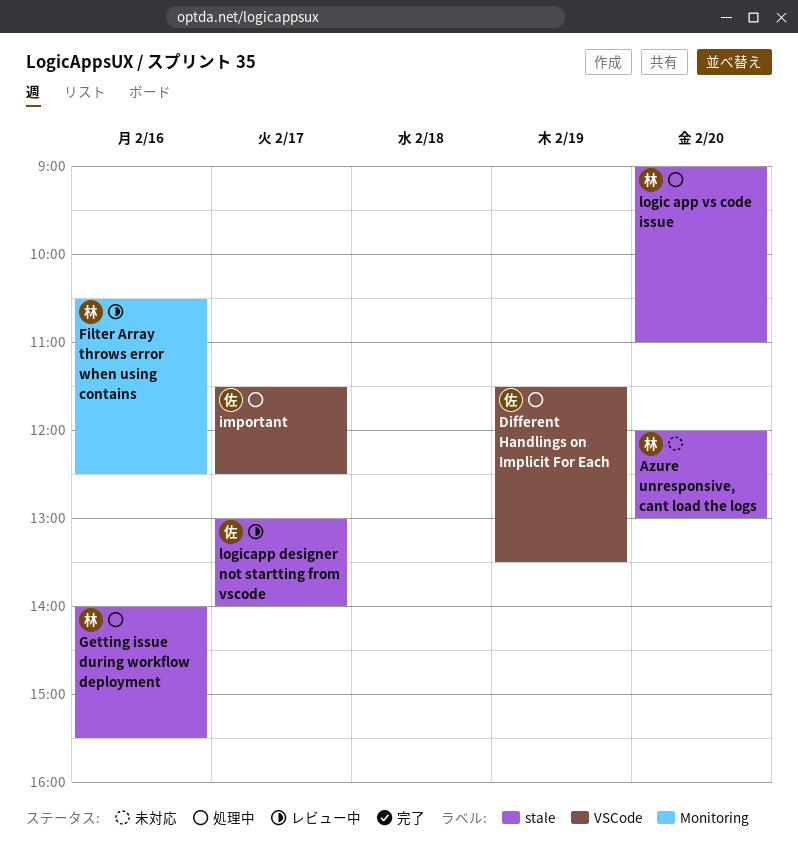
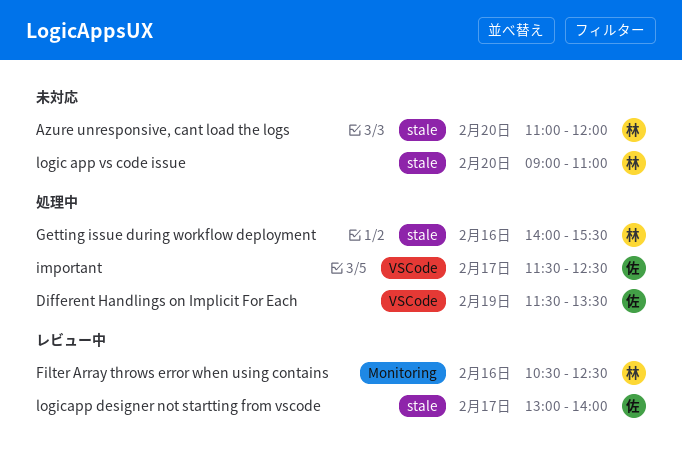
Azure unresponsive, cant load the logs, begins: 12:00 -> 11:00
Azure unresponsive, cant load the logs, ends: 13:00 -> 12:00
logic app vs code issue, status: 処理中 -> 未対応

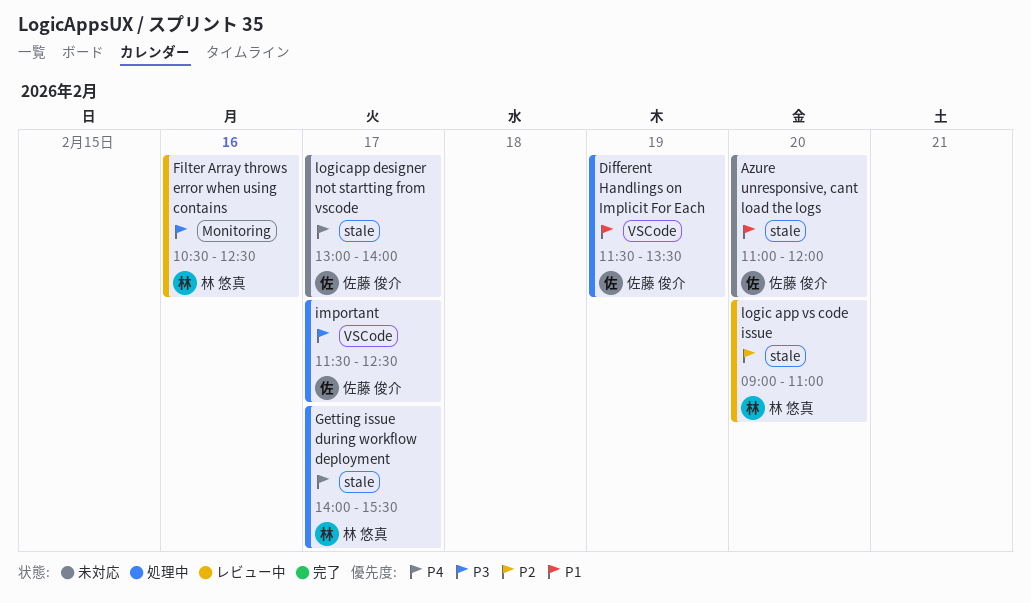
Azure unresponsive, cant load the logs, owner: 林 悠真 -> 佐藤 俊介
Getting issue during workflow deployment, day: Feb 16 -> Feb 17
logic app vs code issue, status: 未対応 -> レビュー中
logicapp designer not startting from vscode, status: レビュー中 -> 未対応

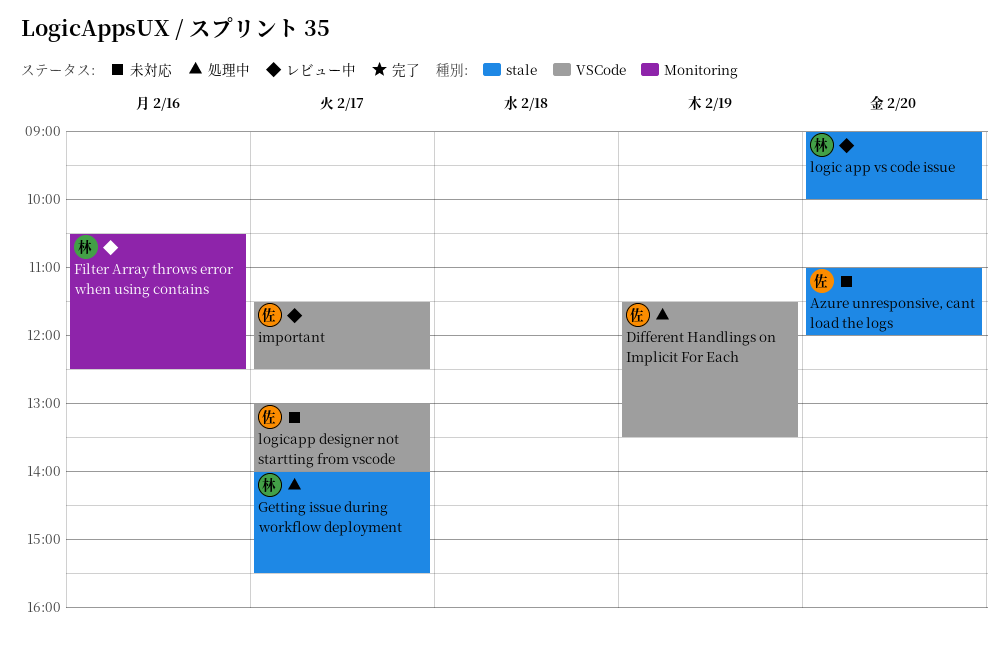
important, status: 処理中 -> レビュー中
logic app vs code issue, ends: 11:00 -> 10:00
logicapp designer not startting from vscode, label: stale -> VSCode

